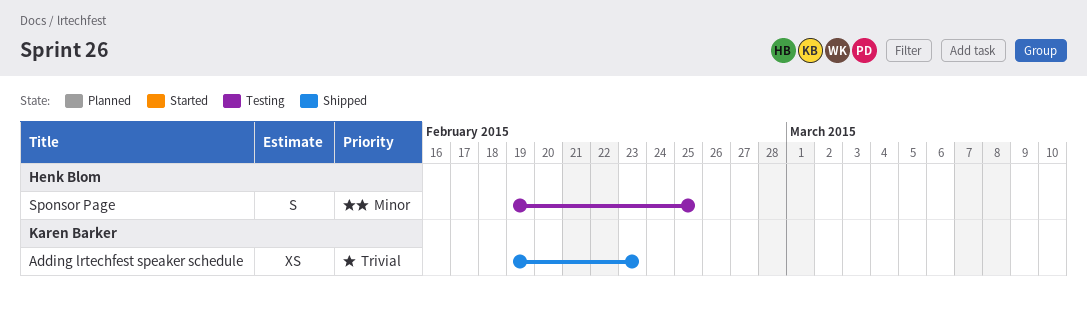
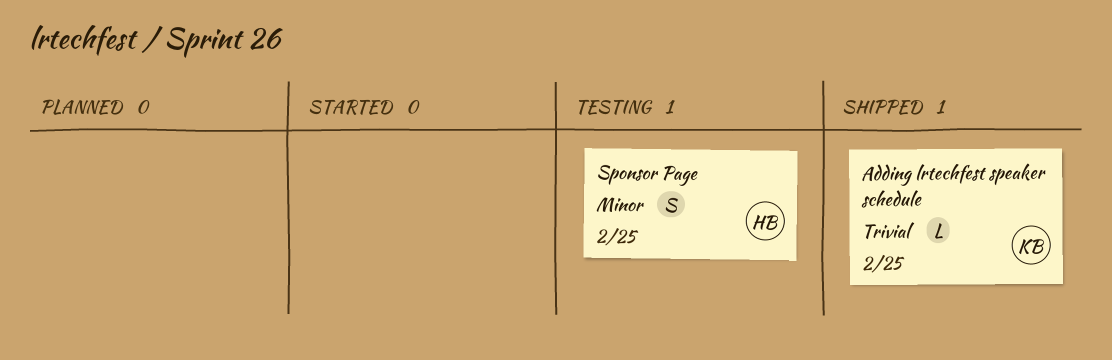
Adding lrtechfest speaker schedule, estimate: XS -> L
Adding lrtechfest speaker schedule, due: Feb 23 -> Feb 25

